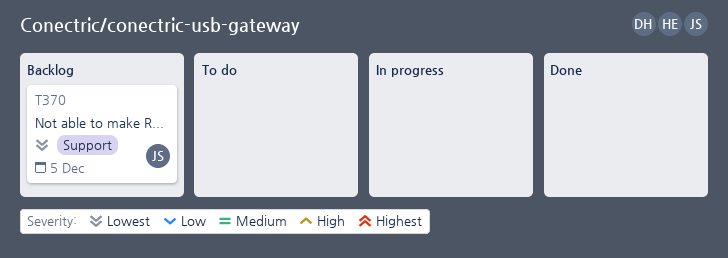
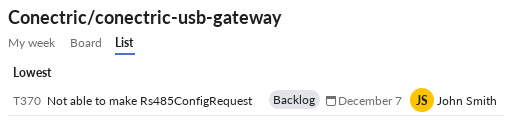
T370, due: Dec 5 -> Dec 7

